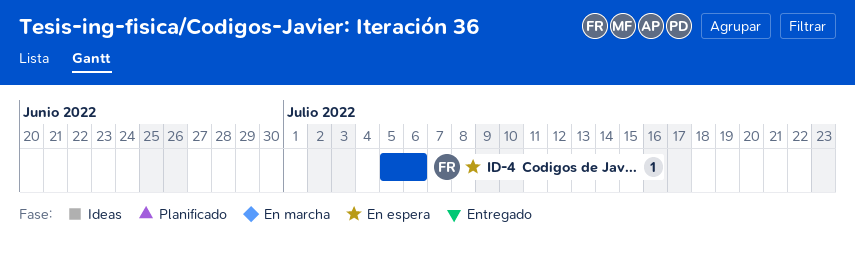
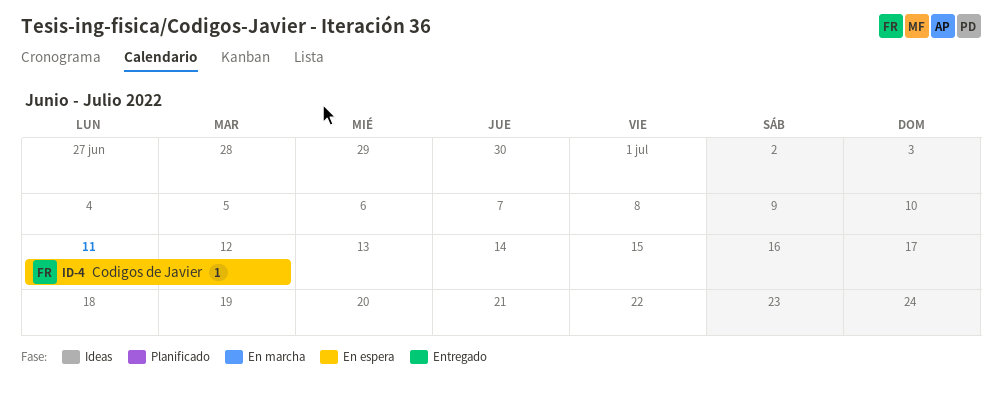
ID-4, start: Jul 5 -> Jul 11
ID-4, due: Jul 6 -> Jul 12

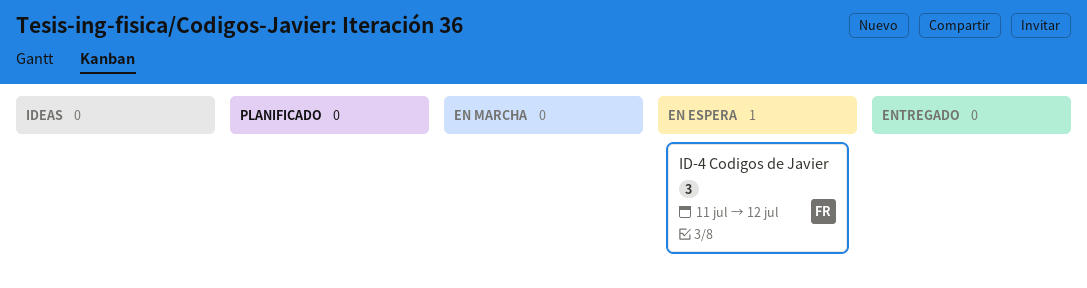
ID-4, estimate: 1 -> 3

